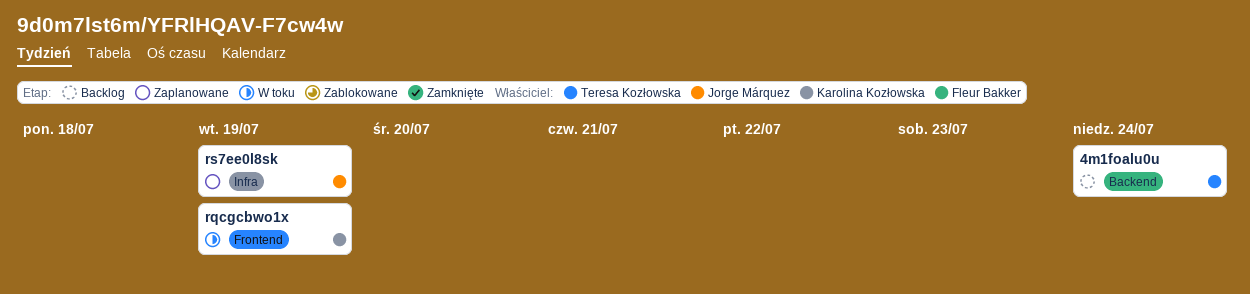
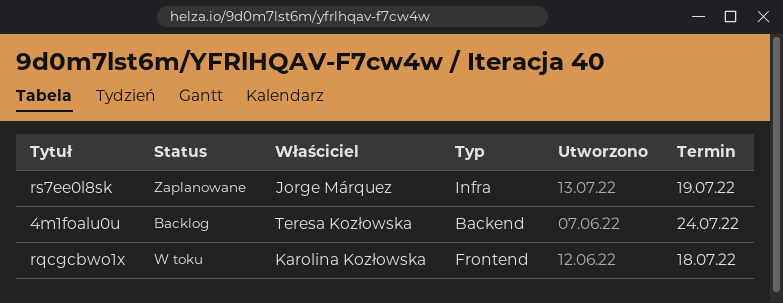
rqcgcbwo1x, due: Jul 19 -> Jul 18

